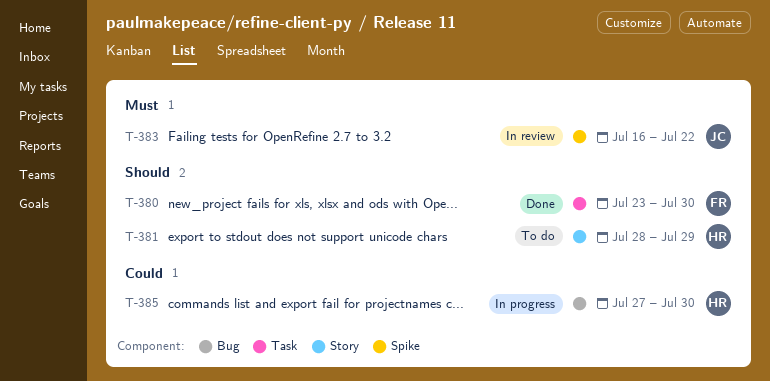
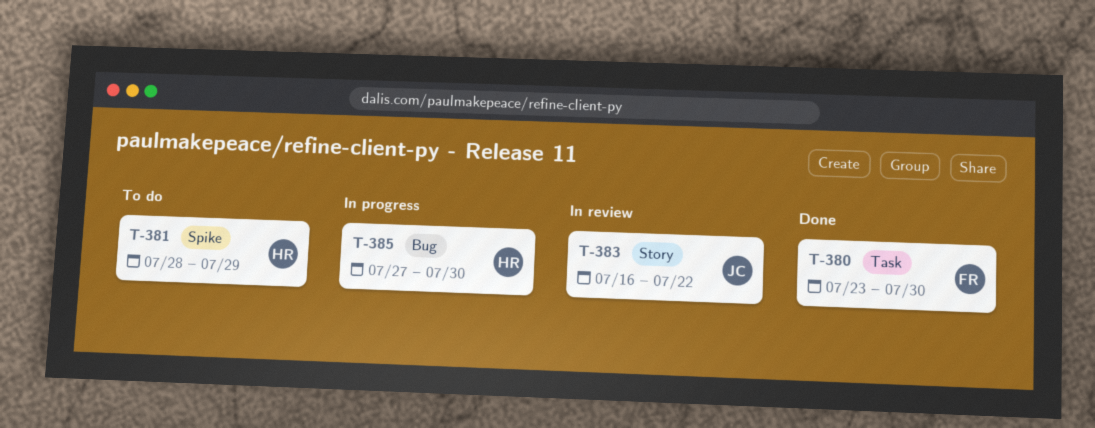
T-381, label: Story -> Spike
T-383, label: Spike -> Story

